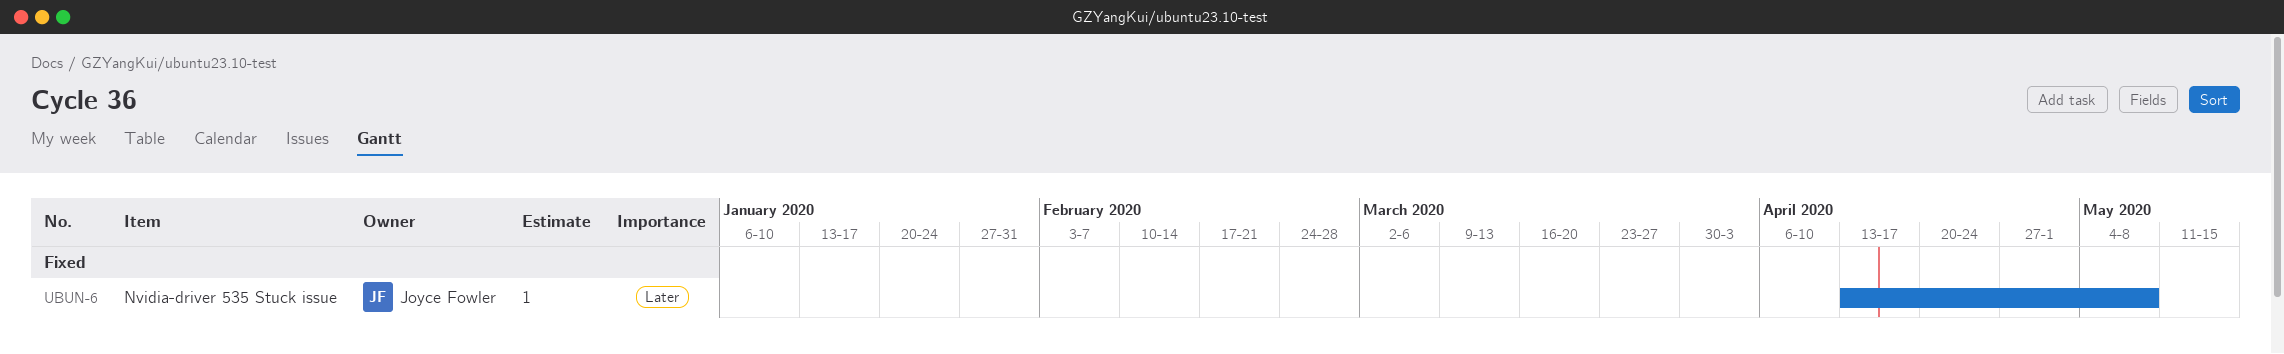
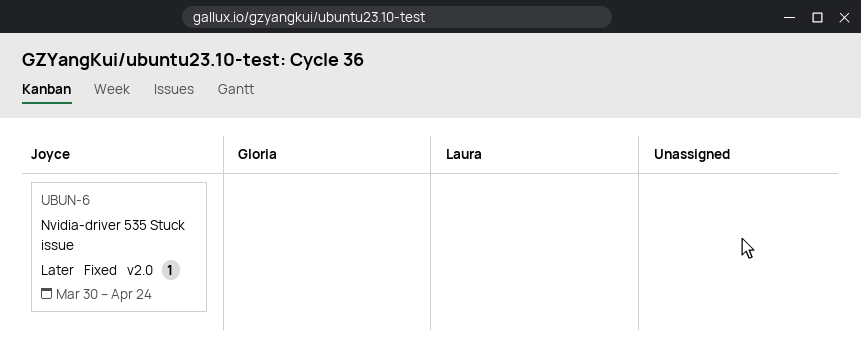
UBUN-6, start: Apr 13 -> Mar 30
UBUN-6, due: May 8 -> Apr 24

